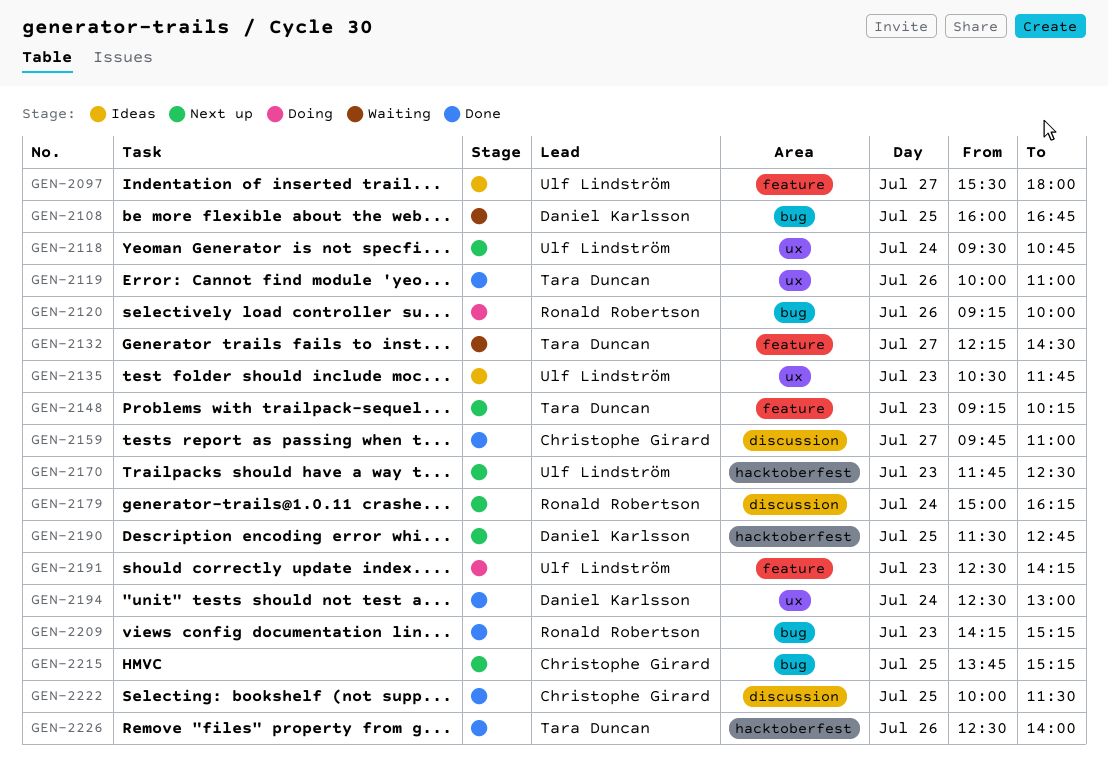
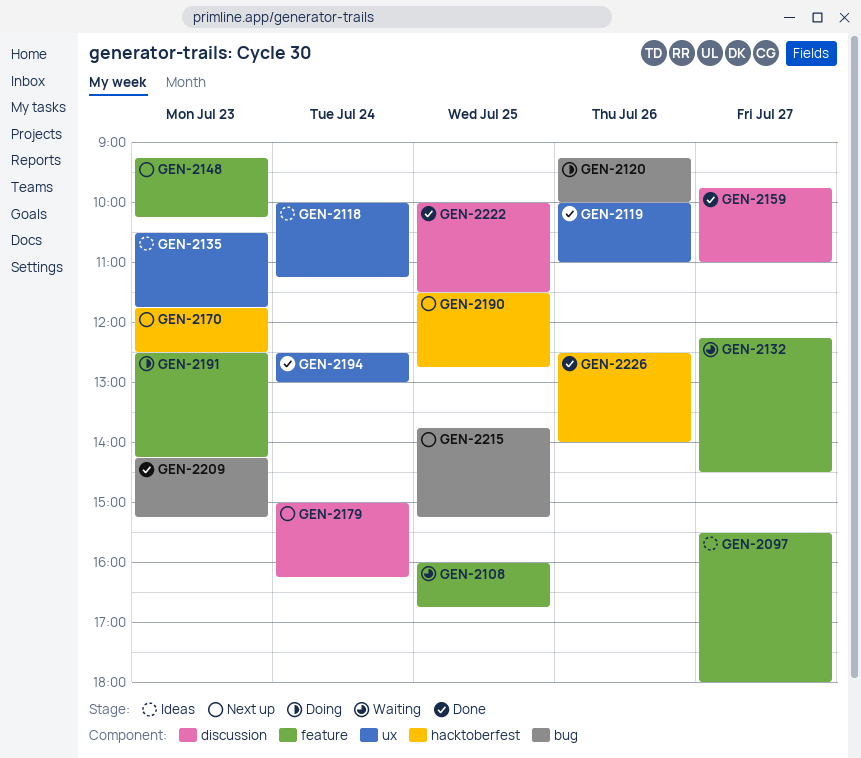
GEN-2108, label: bug -> feature
GEN-2118, status: Next up -> Ideas
GEN-2118, begins: 09:30 -> 10:00
GEN-2118, ends: 10:45 -> 11:15

